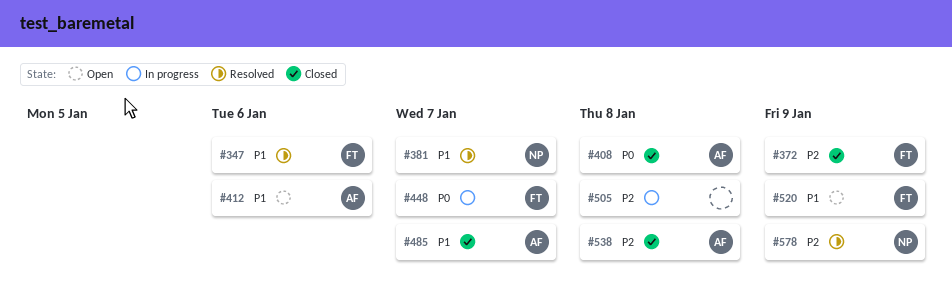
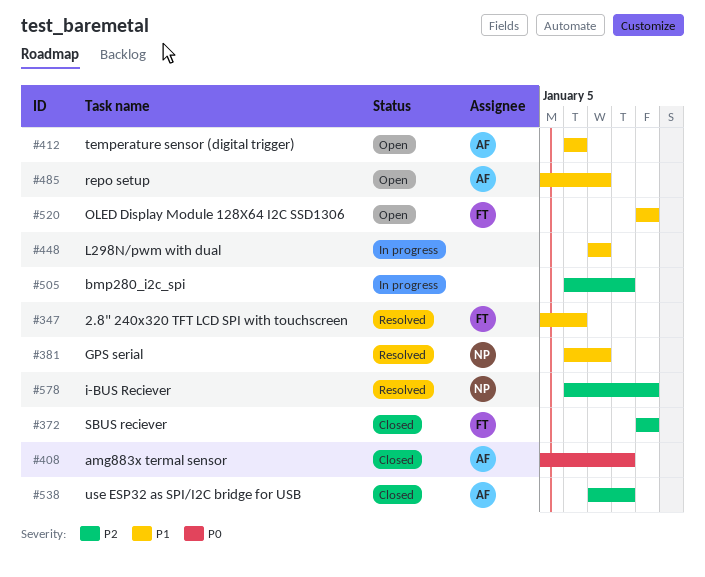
#448, owner: FT -> none
#448, priority: P0 -> P1
#485, status: Closed -> Open

